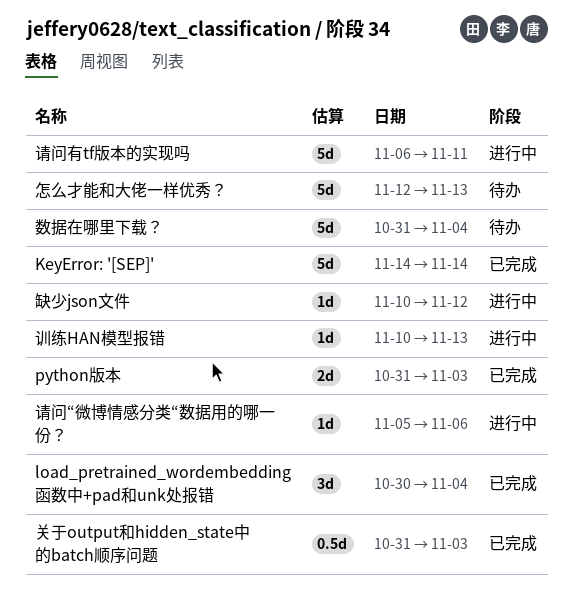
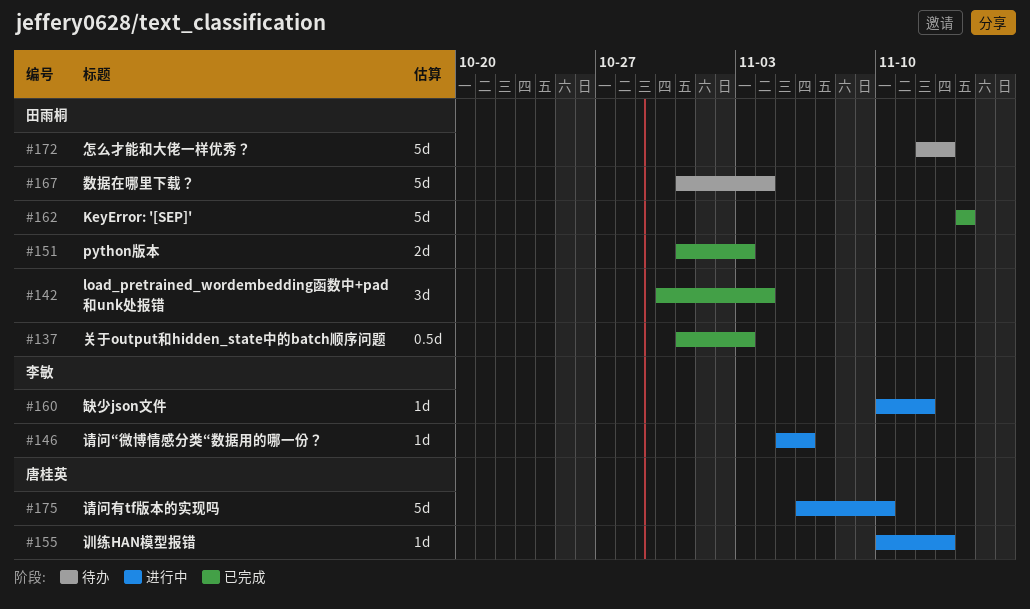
请问有tf版本的实现吗, due: Nov 11 -> Nov 10

